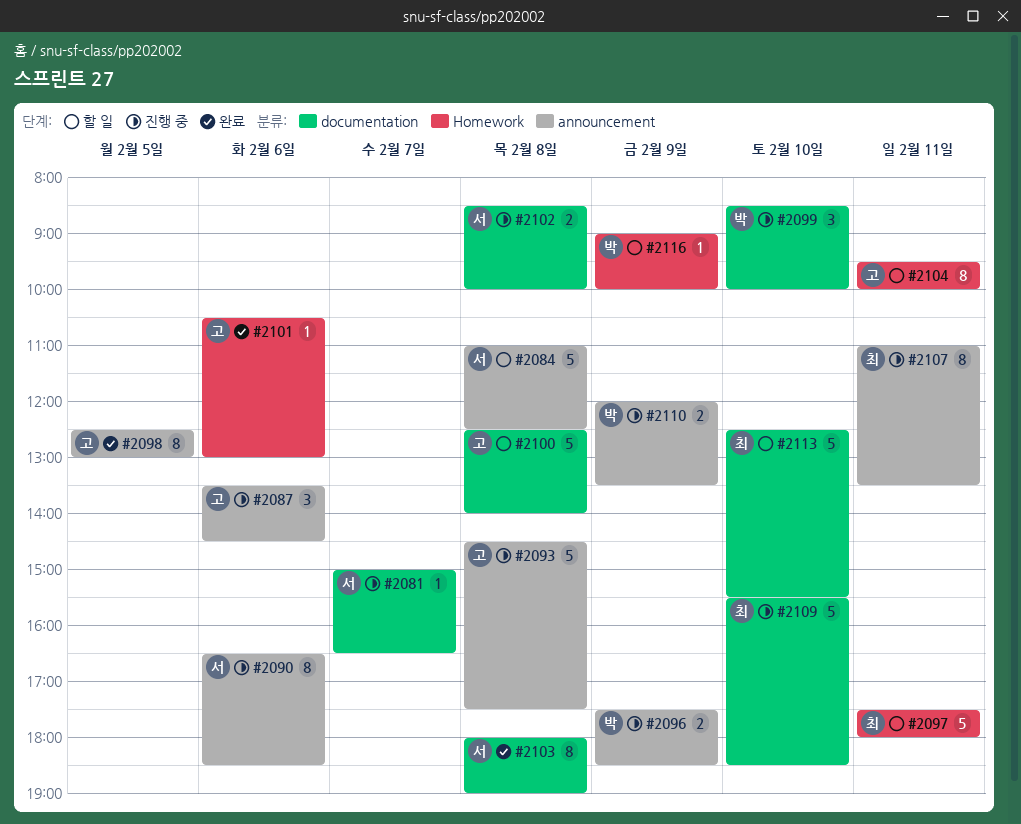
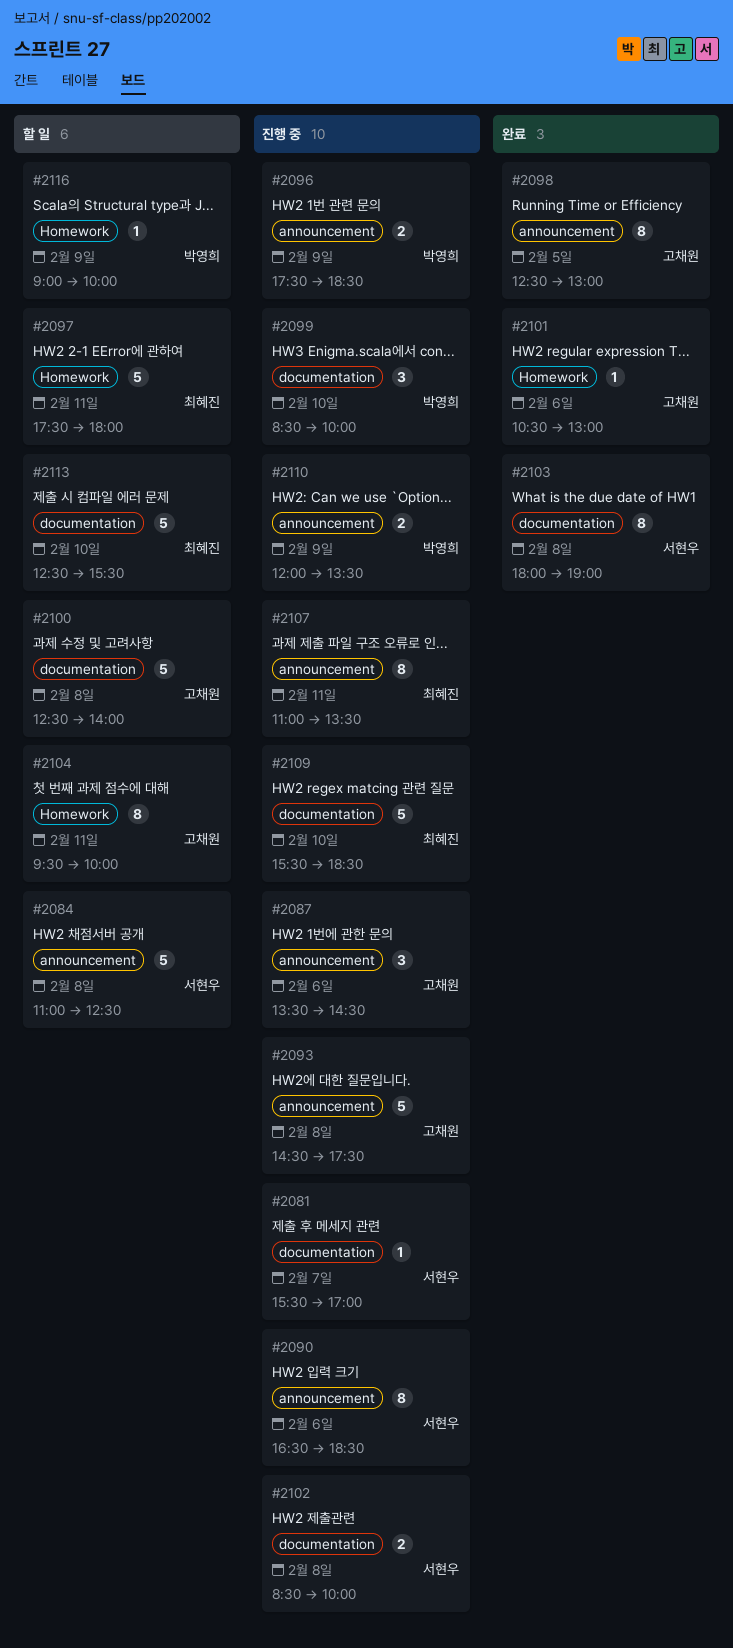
#2081, begins: 15:00 -> 15:30
#2081, ends: 16:30 -> 17:00

